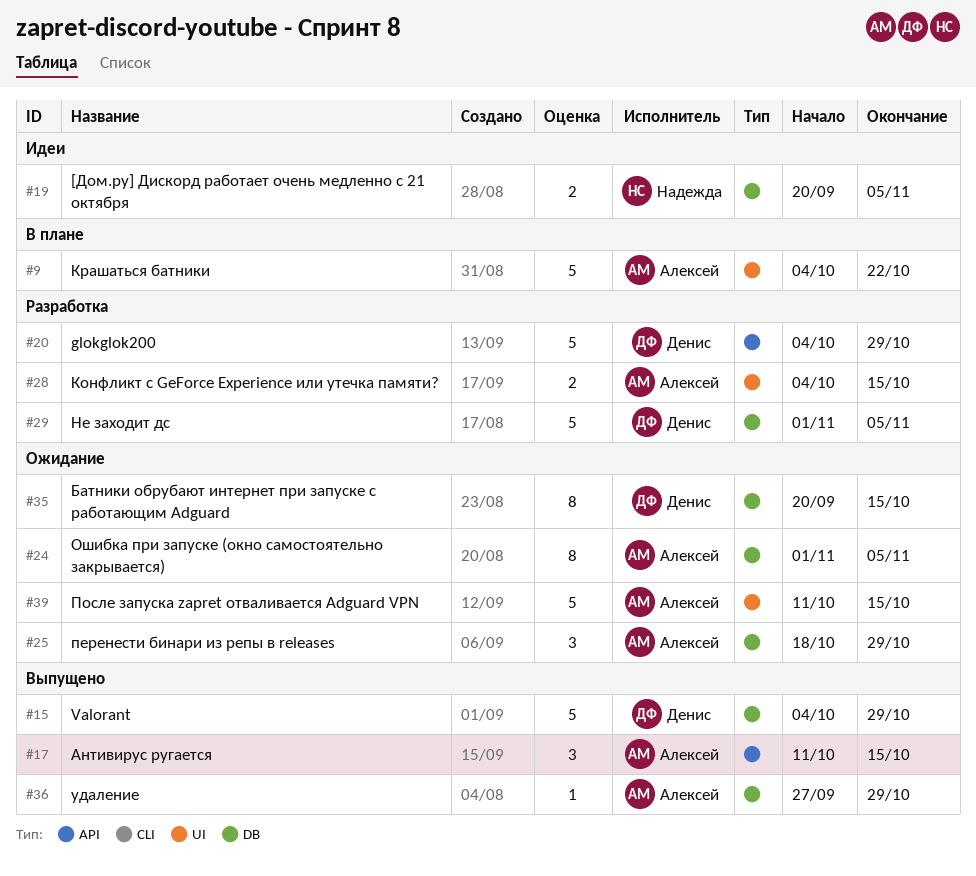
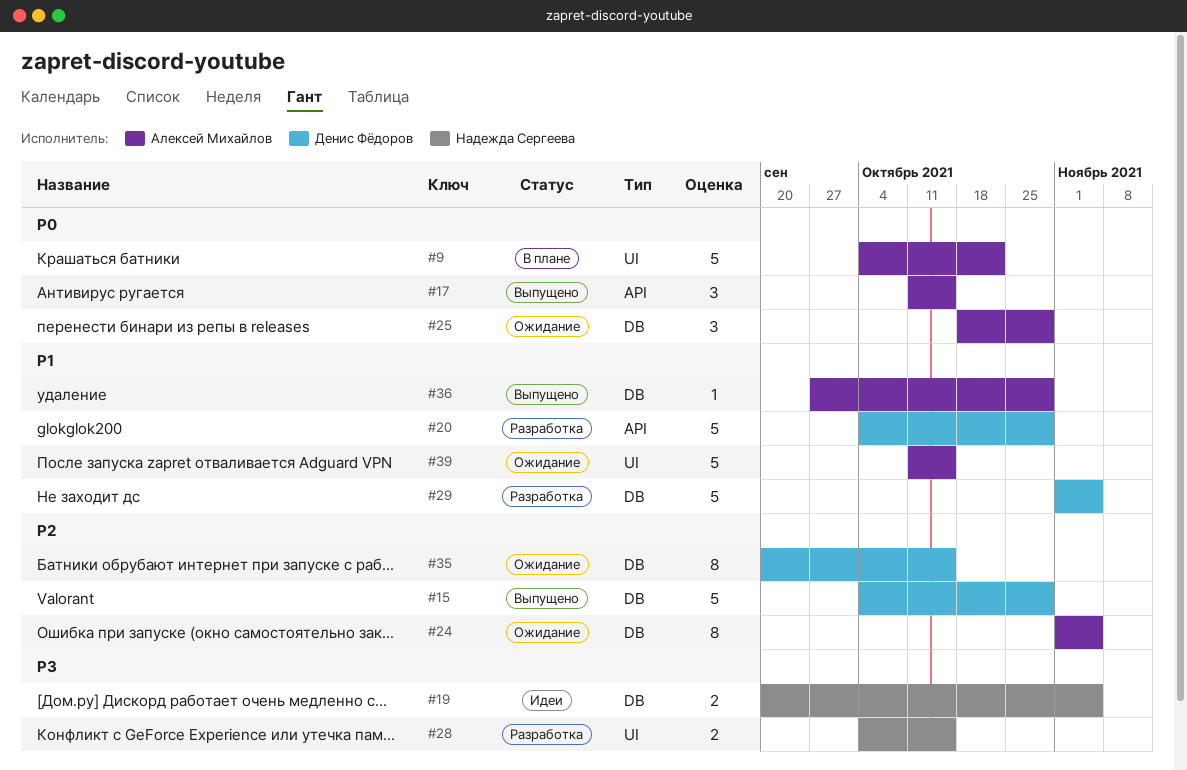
#28, owner: Алексей Михайлов -> Надежда Сергеева

